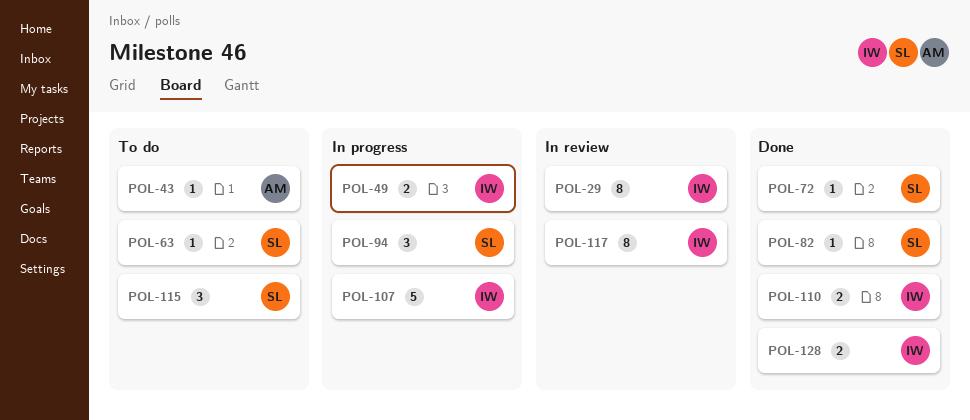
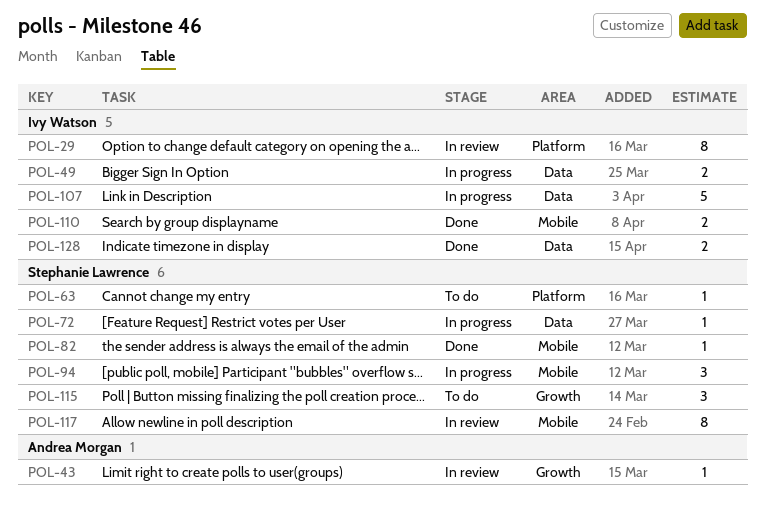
POL-43, status: To do -> In review
POL-72, status: Done -> In progress
POL-117, owner: Ivy Watson -> Stephanie Lawrence

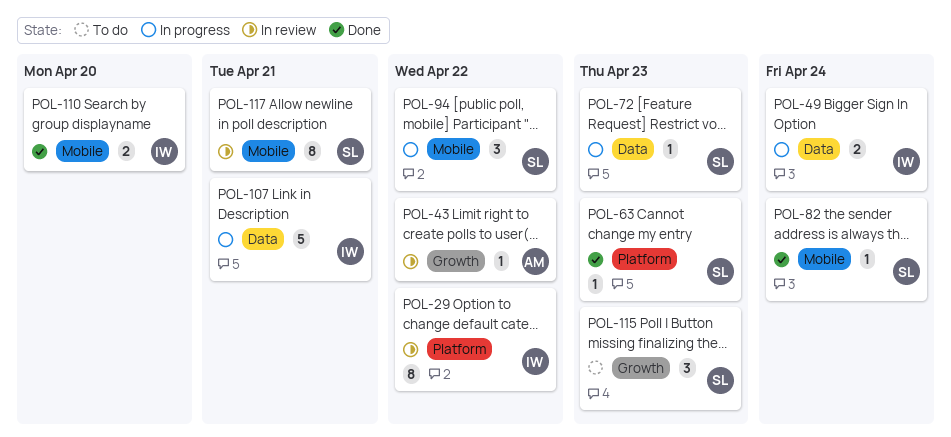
POL-63, status: To do -> Done
POL-128: present -> none

